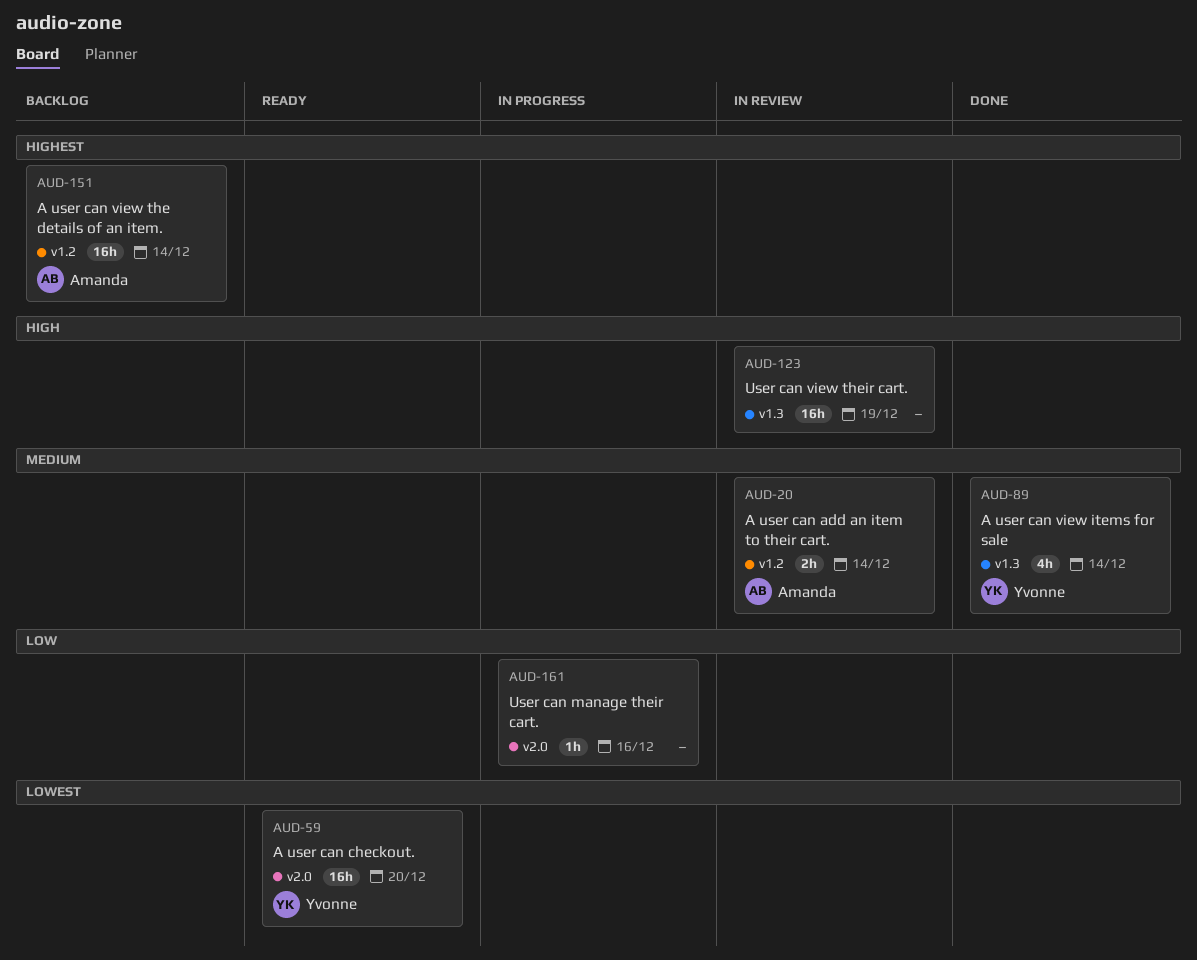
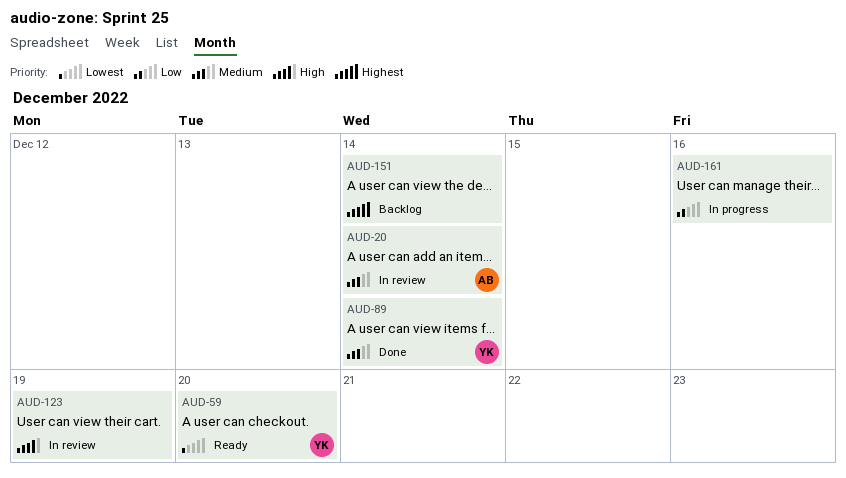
AUD-151, owner: Amanda -> none

